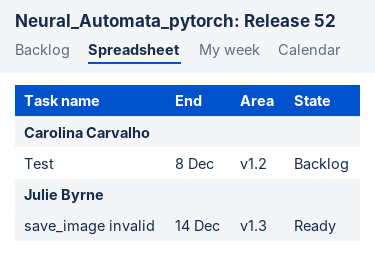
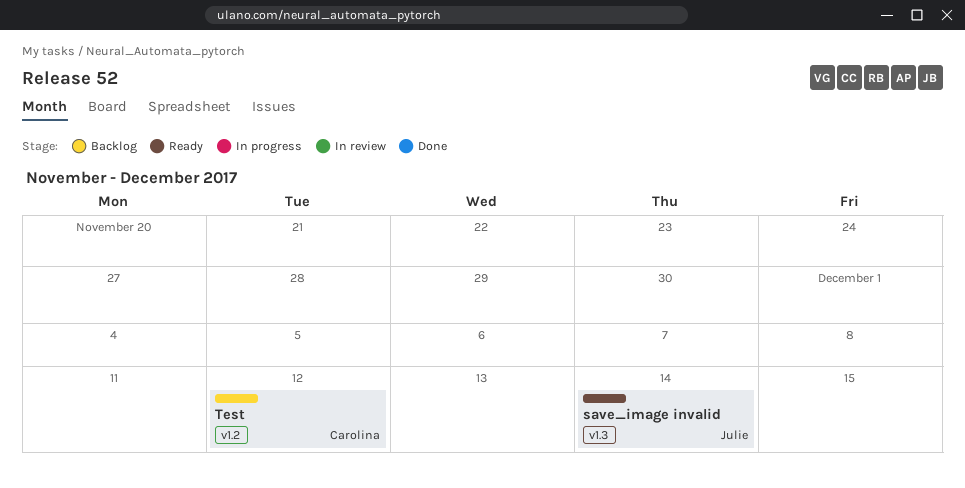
Test, due: Dec 8 -> Dec 12

